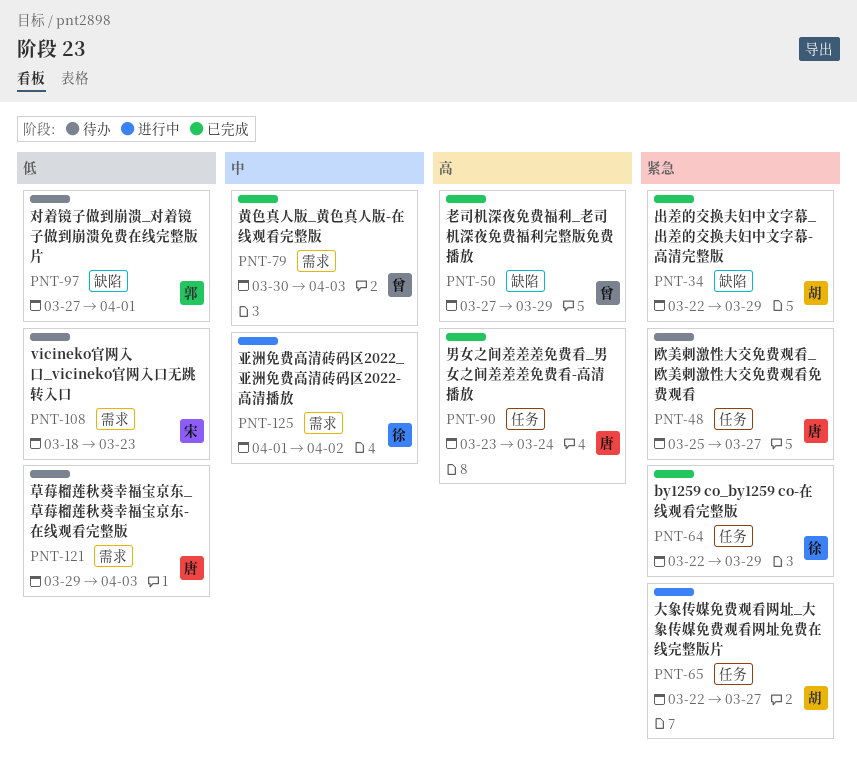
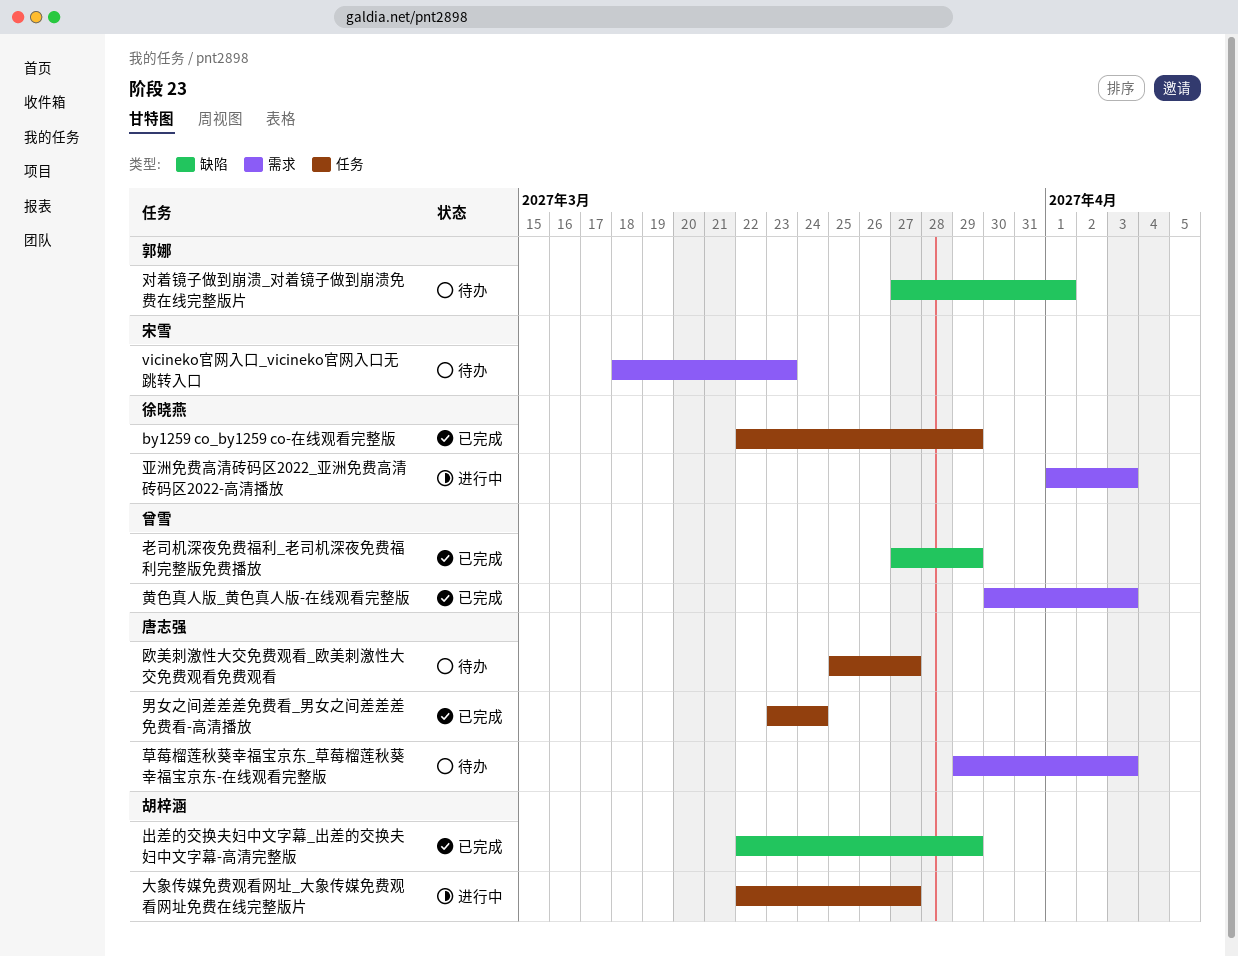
亚洲免费高清砖码区2022_亚洲免费高清砖码区2022-高清播放, due: Apr 2 -> Apr 3

